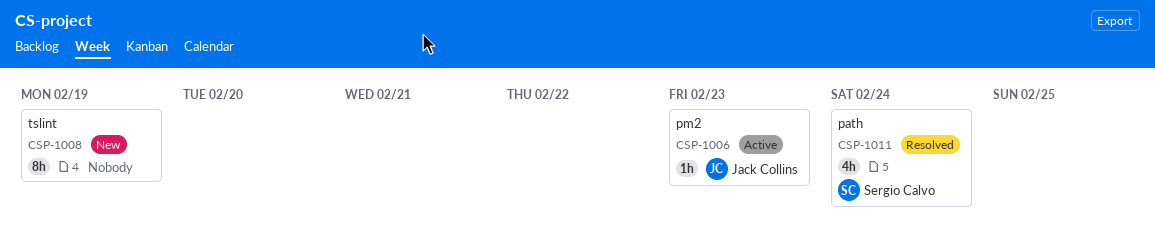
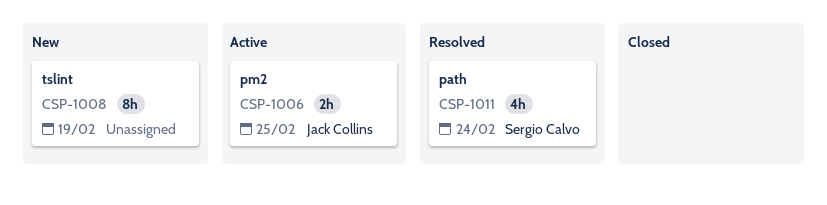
CSP-1006, estimate: 1h -> 2h
CSP-1006, due: Feb 23 -> Feb 25

